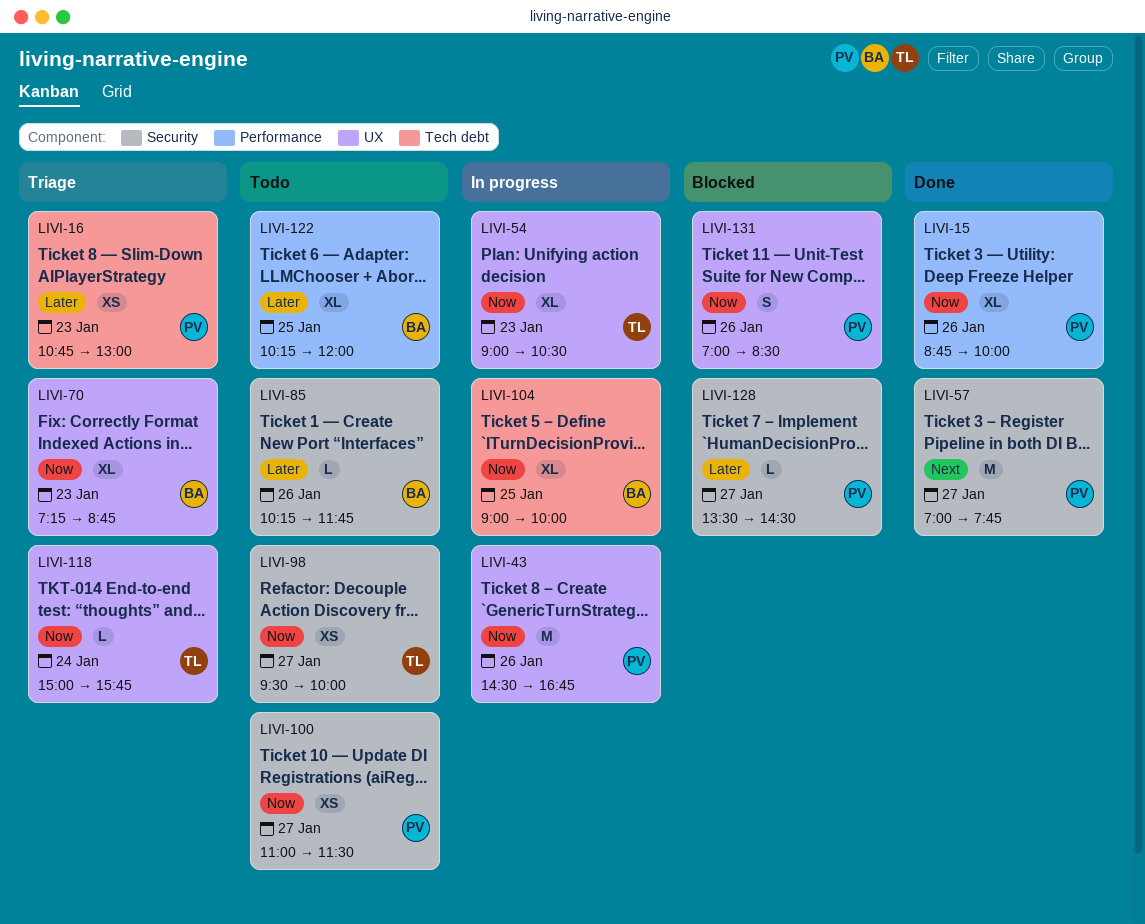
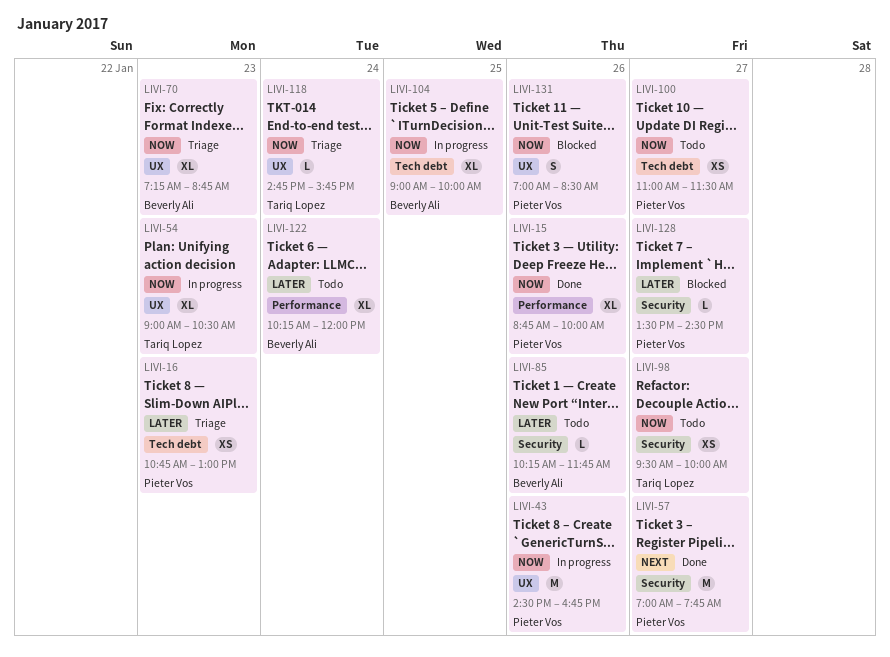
LIVI-100, label: Security -> Tech debt
LIVI-118, begins: 15:00 -> 14:45
LIVI-122, day: Jan 25 -> Jan 24

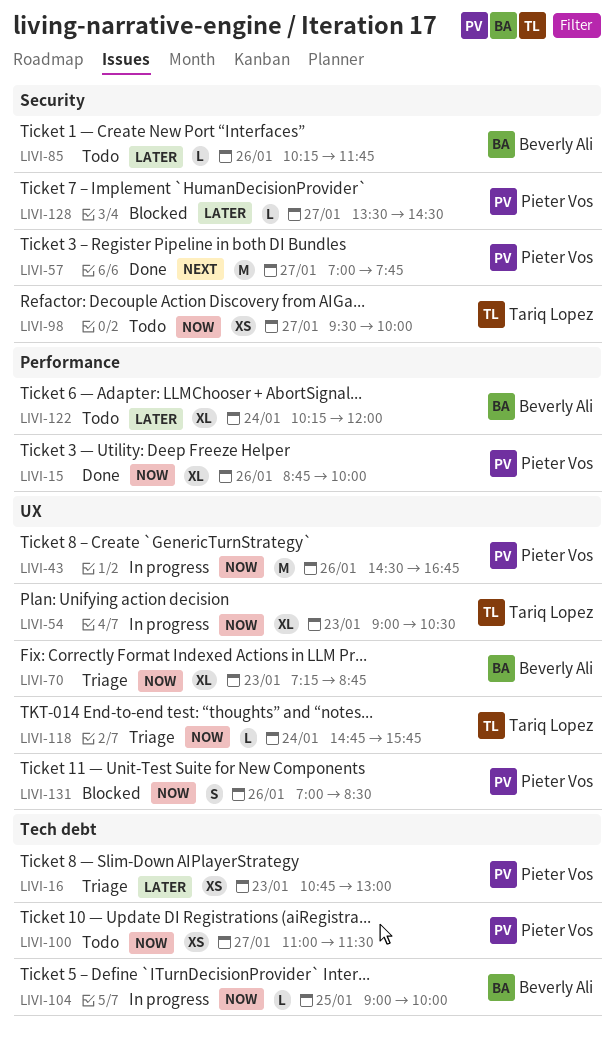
LIVI-104, estimate: XL -> L

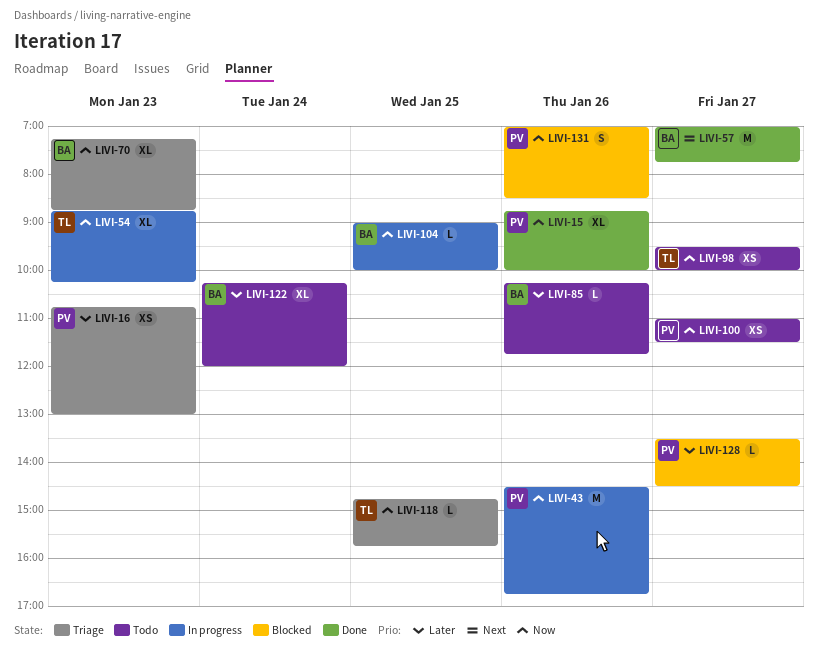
LIVI-54, begins: 09:00 -> 08:45
LIVI-54, ends: 10:30 -> 10:15
LIVI-57, owner: Pieter Vos -> Beverly Ali
LIVI-118, day: Jan 24 -> Jan 25

